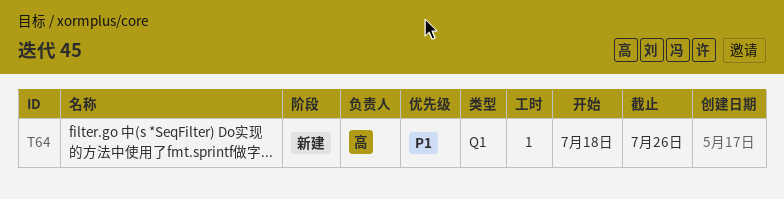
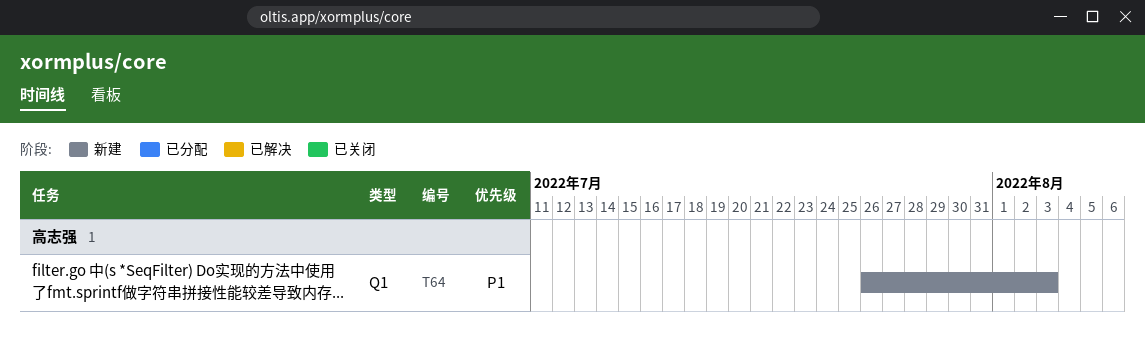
T64, start: Jul 18 -> Jul 26
T64, due: Jul 26 -> Aug 3

